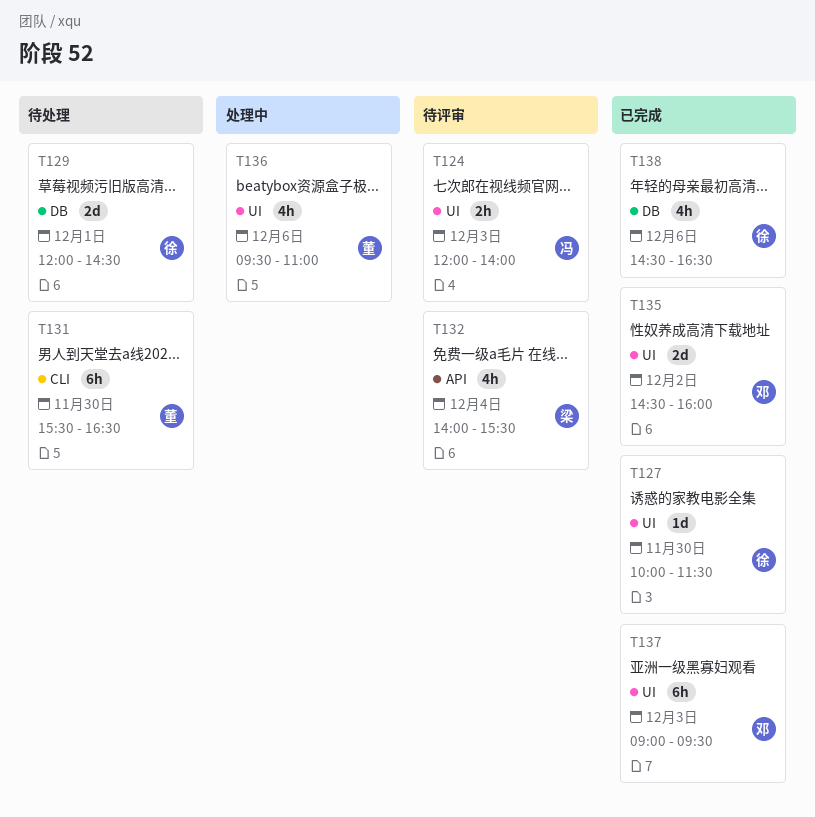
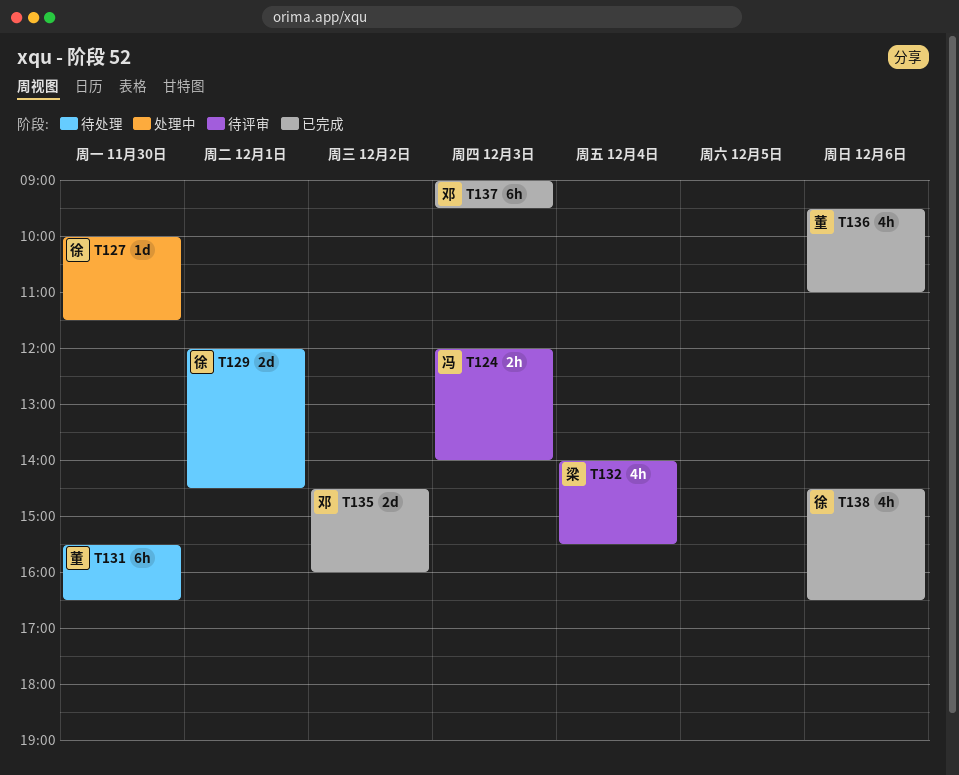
T127, status: 已完成 -> 处理中
T136, status: 处理中 -> 已完成

